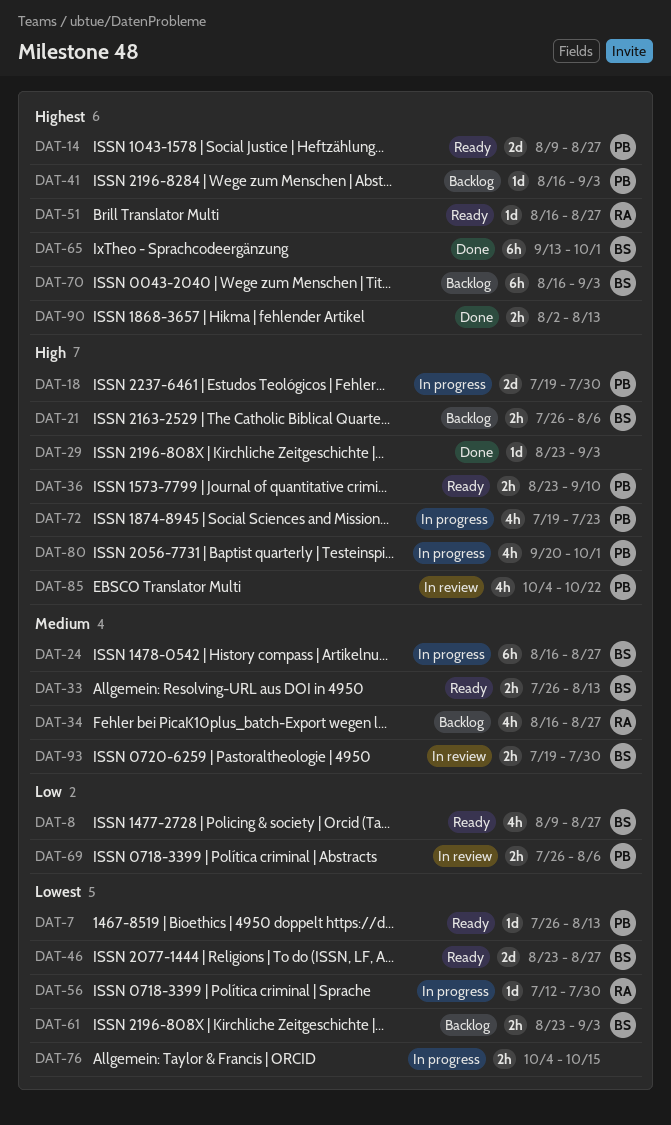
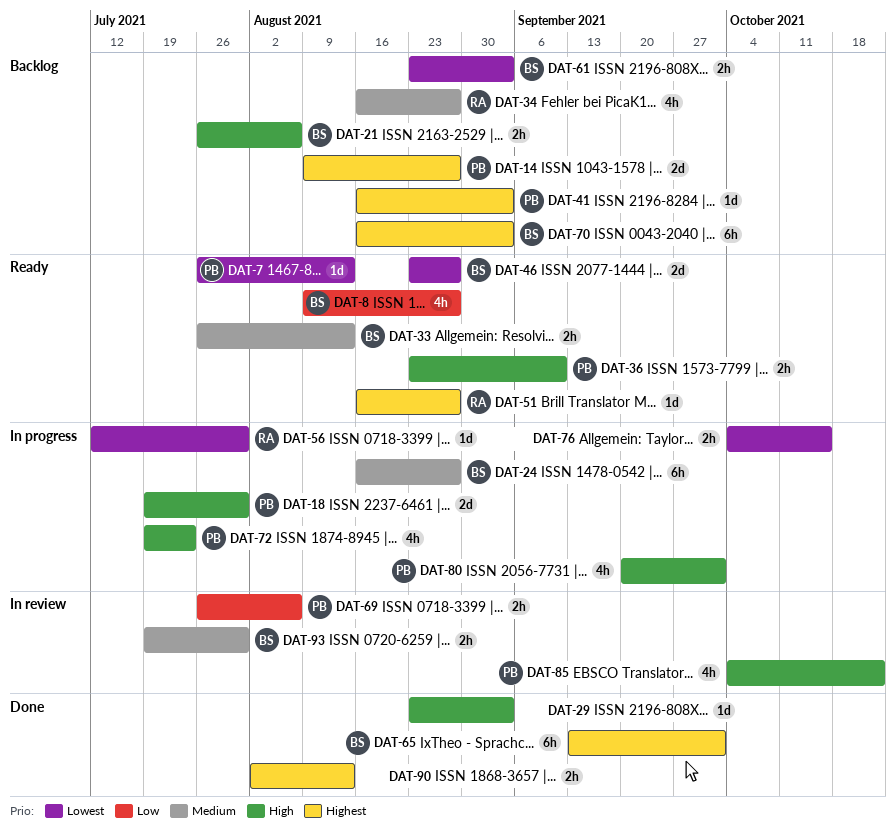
DAT-14, status: Ready -> Backlog

